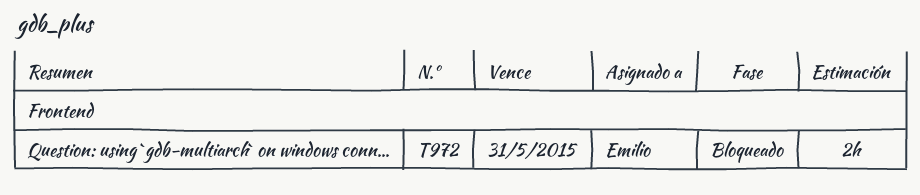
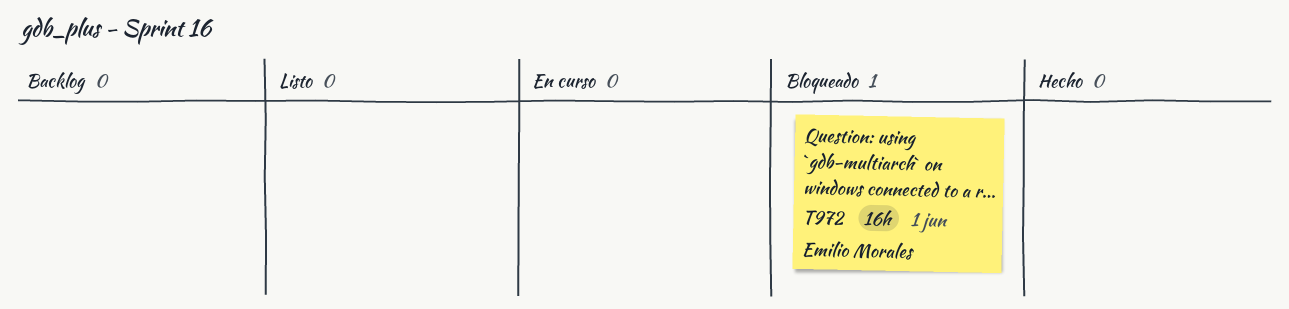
T972, estimate: 2h -> 16h
T972, due: May 31 -> Jun 1

